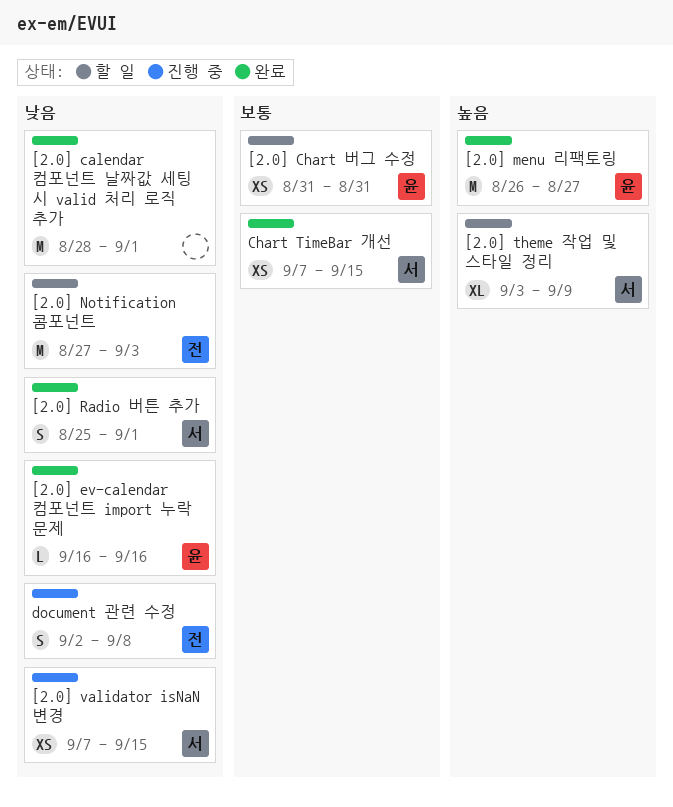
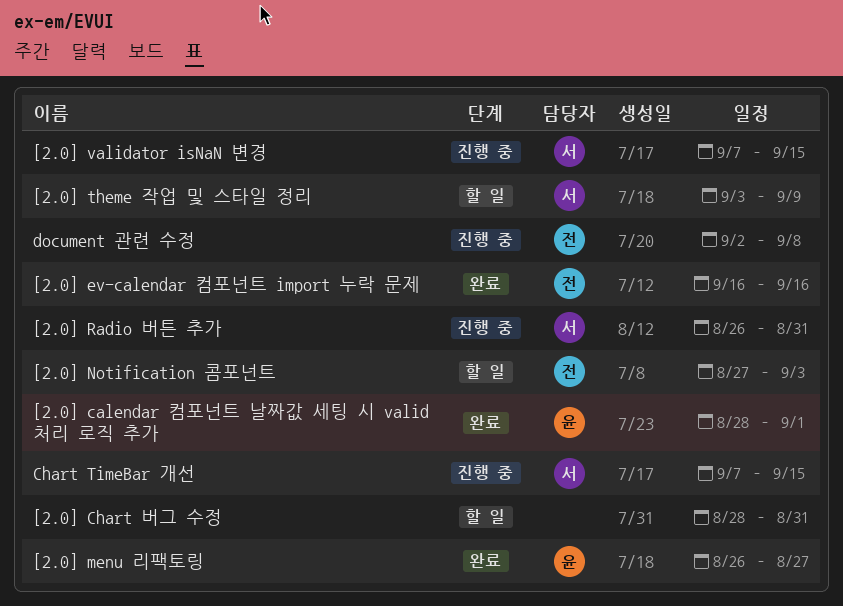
[2.0] calendar 컴포넌트 날짜값 세팅 시 valid 처리 로직 추가, owner: none -> 윤
[2.0] Chart 버그 수정, owner: 윤 -> none
[2.0] Chart 버그 수정, start: Aug 31 -> Aug 28
[2.0] ev-calendar 컴포넌트 import 누락 문제, owner: 윤 -> 전
[2.0] Radio 버튼 추가, status: 완료 -> 진행 중
[2.0] Radio 버튼 추가, start: Aug 25 -> Aug 26
[2.0] Radio 버튼 추가, due: Sep 1 -> Aug 31
Chart TimeBar 개선, status: 완료 -> 진행 중

